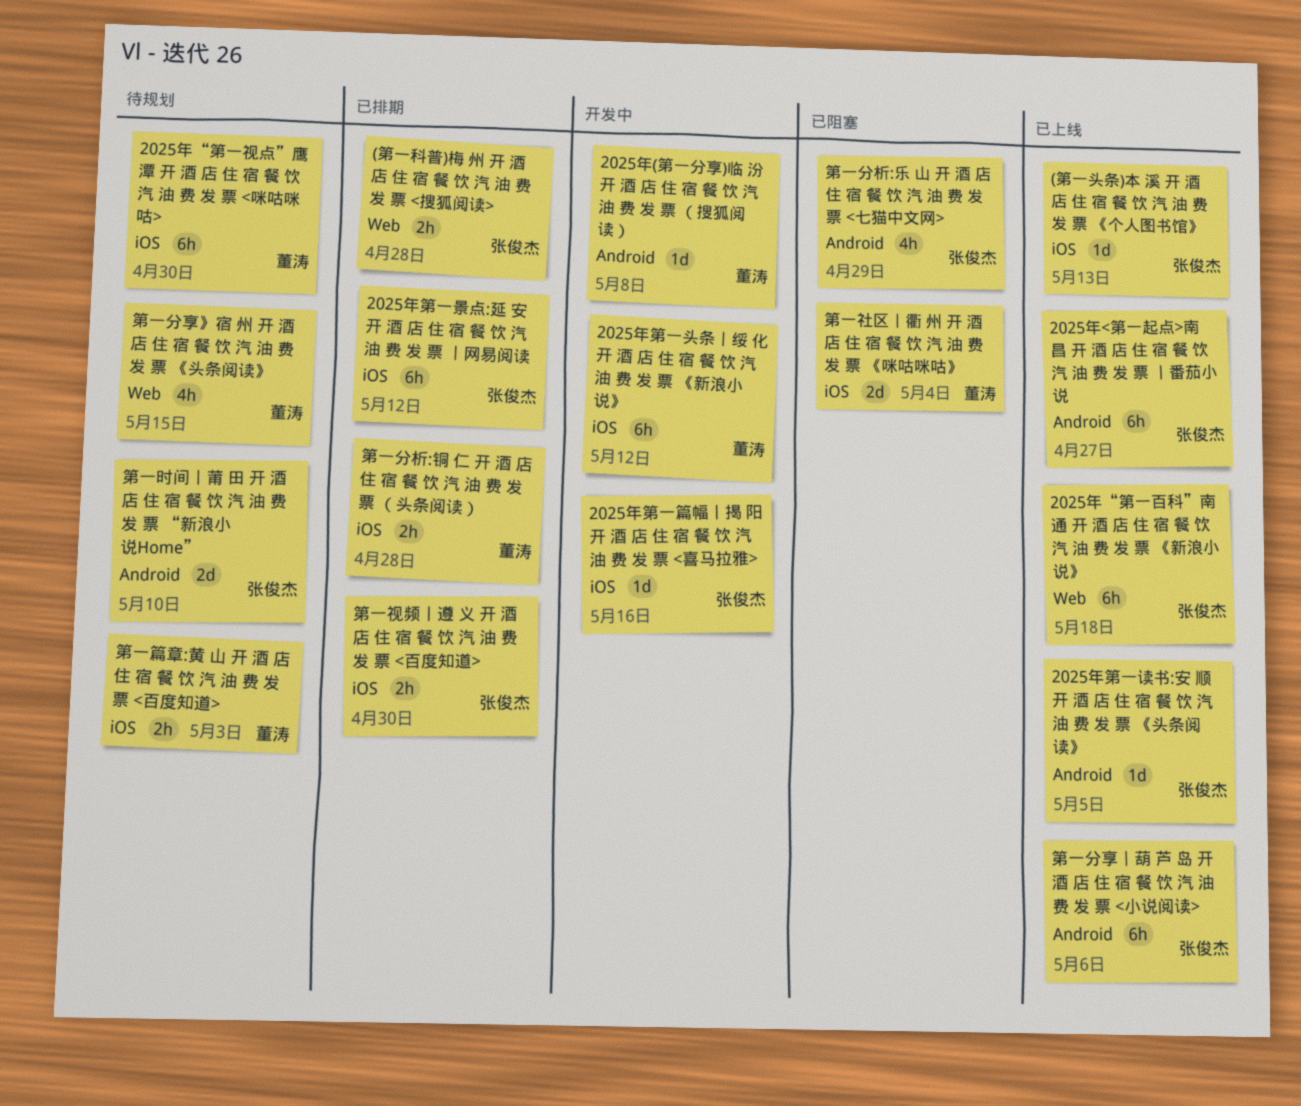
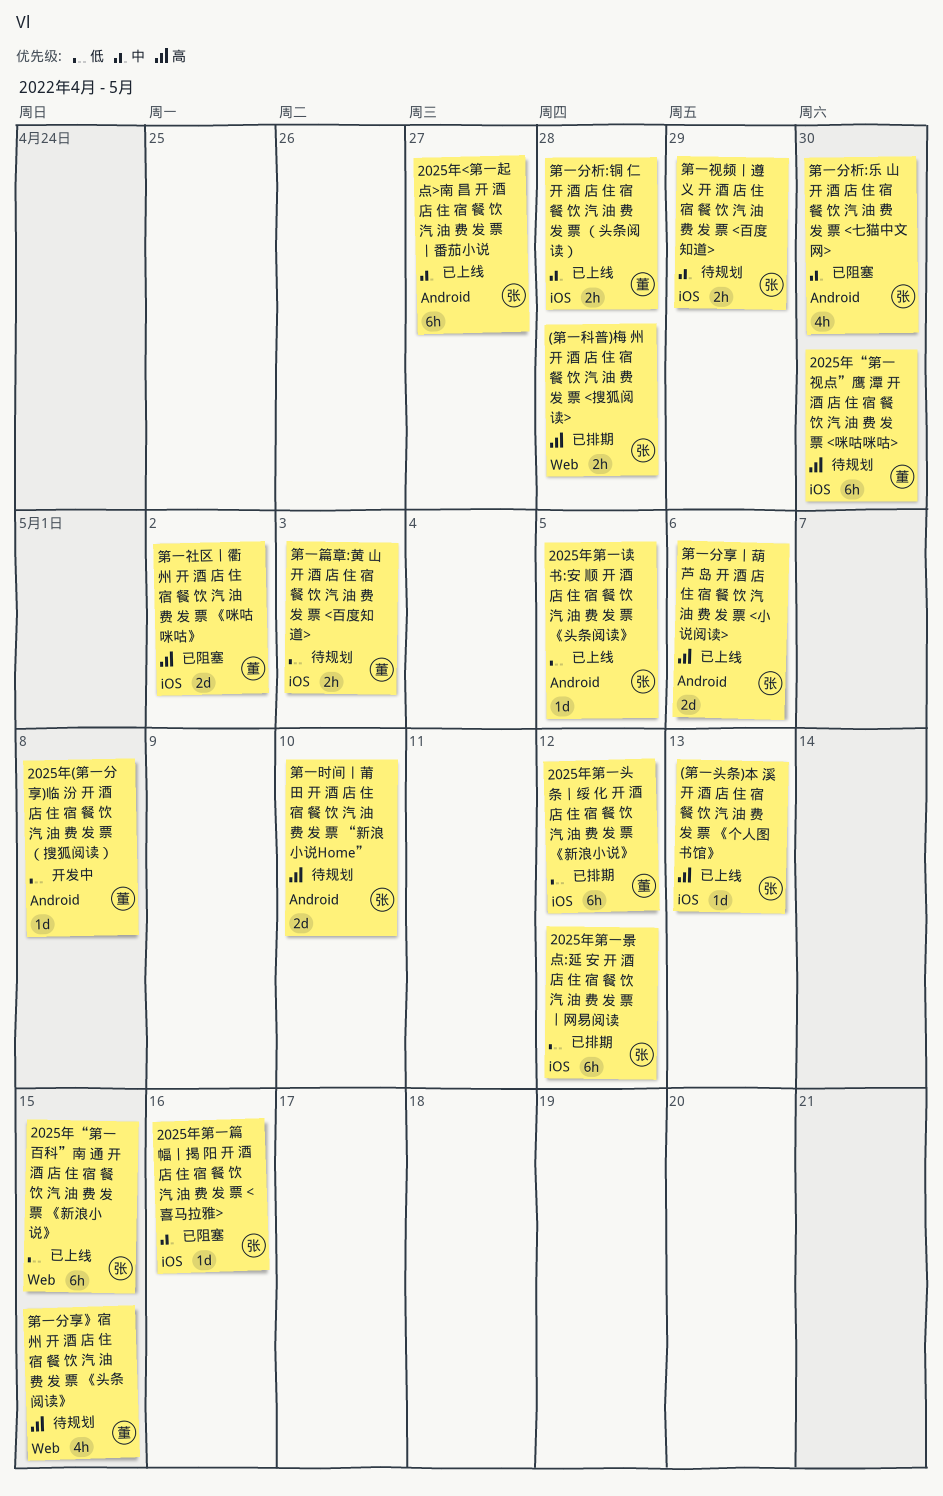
2025年“第一百科”南 通 开 酒 店 住 宿 餐 饮 汽 油 费 发 票 《新浪小说》, due: May 18 -> May 15
2025年第一头条丨绥 化 开 酒 店 住 宿 餐 饮 汽 油 费 发 票 《新浪小说》, status: 开发中 -> 已排期
2025年第一篇幅丨揭 阳 开 酒 店 住 宿 餐 饮 汽 油 费 发 票 <喜马拉雅>, status: 开发中 -> 已阻塞
第一分享丨葫 芦 岛 开 酒 店 住 宿 餐 饮 汽 油 费 发 票 <小说阅读>, estimate: 6h -> 2d
第一分析:乐 山 开 酒 店 住 宿 餐 饮 汽 油 费 发 票 <七猫中文网>, due: Apr 29 -> Apr 30
第一分析:铜 仁 开 酒 店 住 宿 餐 饮 汽 油 费 发 票 （头条阅读）, status: 已排期 -> 已上线
第一社区丨衢 州 开 酒 店 住 宿 餐 饮 汽 油 费 发 票 《咪咕咪咕》, due: May 4 -> May 2
第一视频丨遵 义 开 酒 店 住 宿 餐 饮 汽 油 费 发 票 <百度知道>, status: 已排期 -> 待规划
第一视频丨遵 义 开 酒 店 住 宿 餐 饮 汽 油 费 发 票 <百度知道>, due: Apr 30 -> Apr 29

